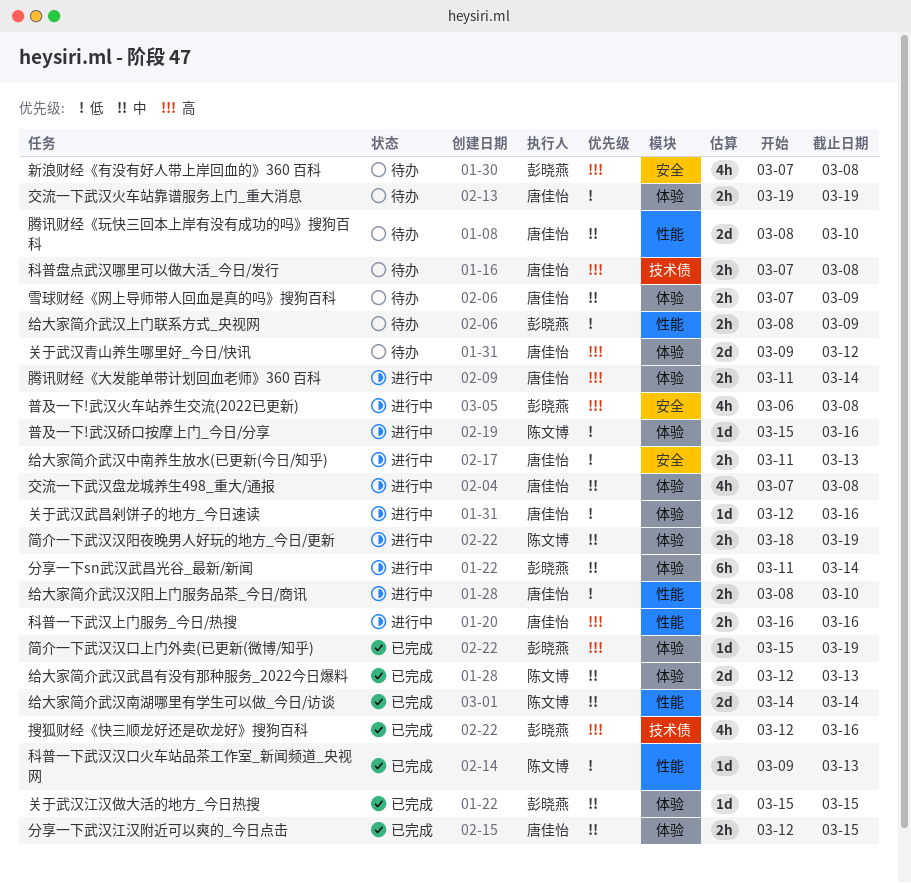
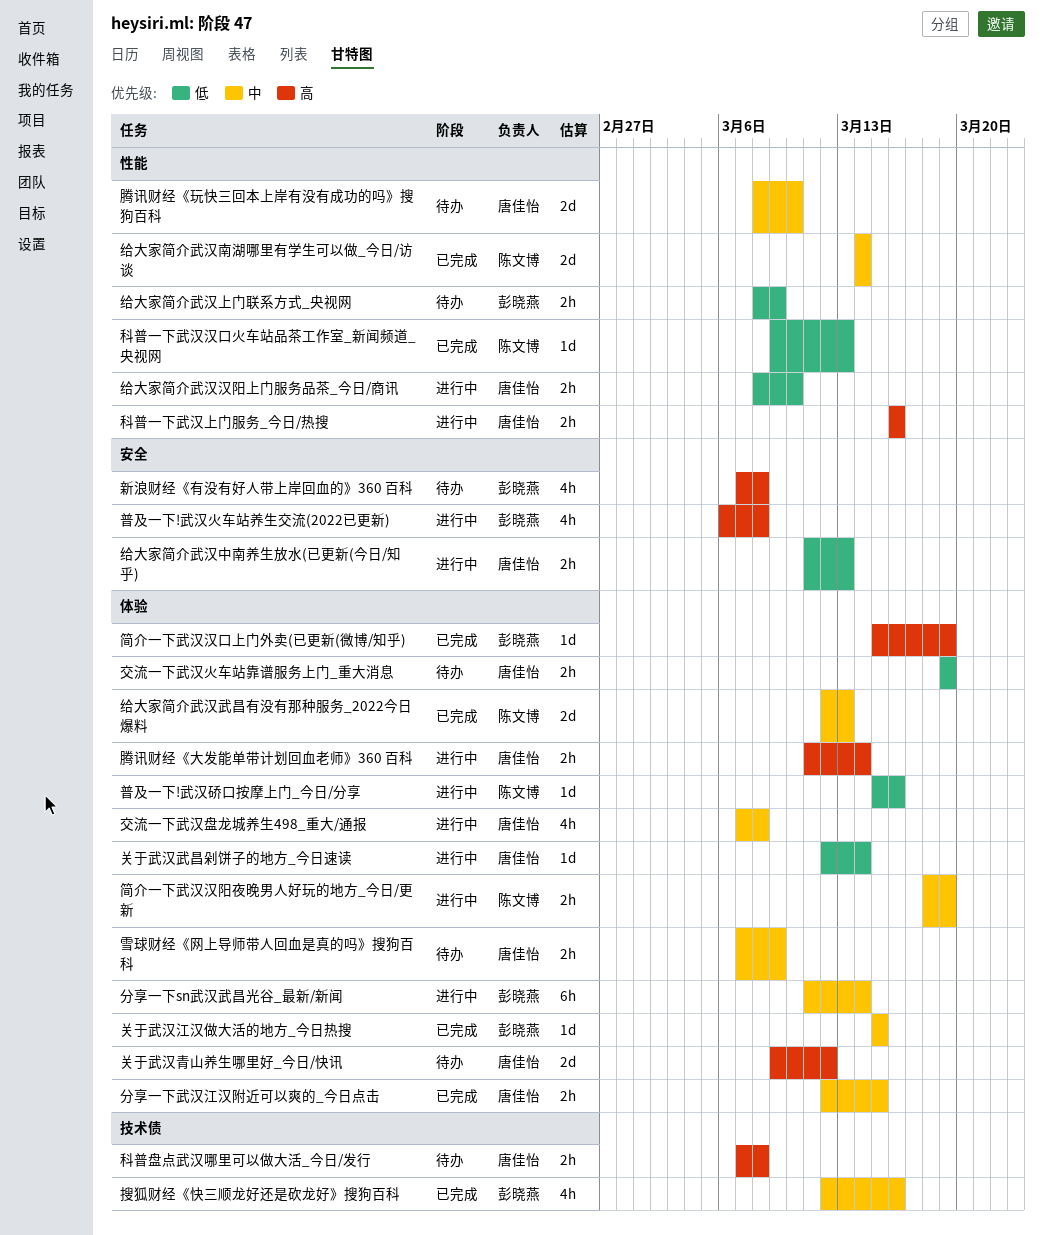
关于武汉武昌剁饼子的地方_今日速读, due: Mar 16 -> Mar 14
搜狐财经《快三顺龙好还是砍龙好》搜狗百科, priority: 高 -> 中

